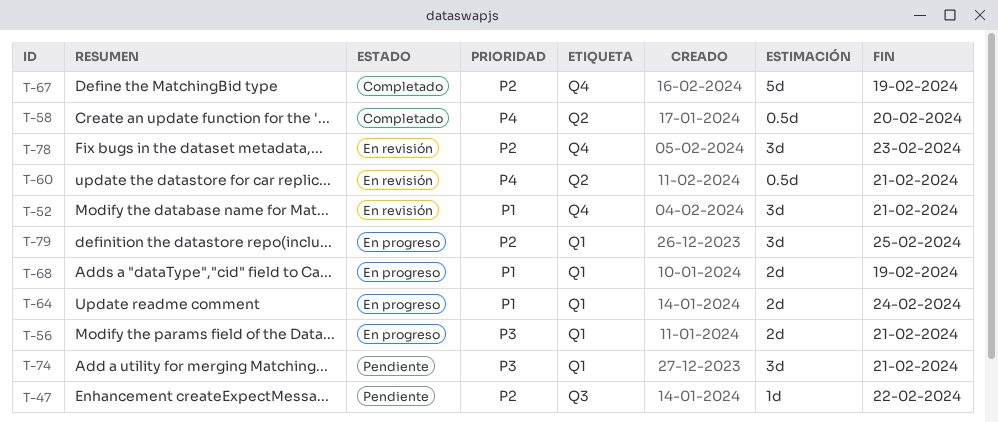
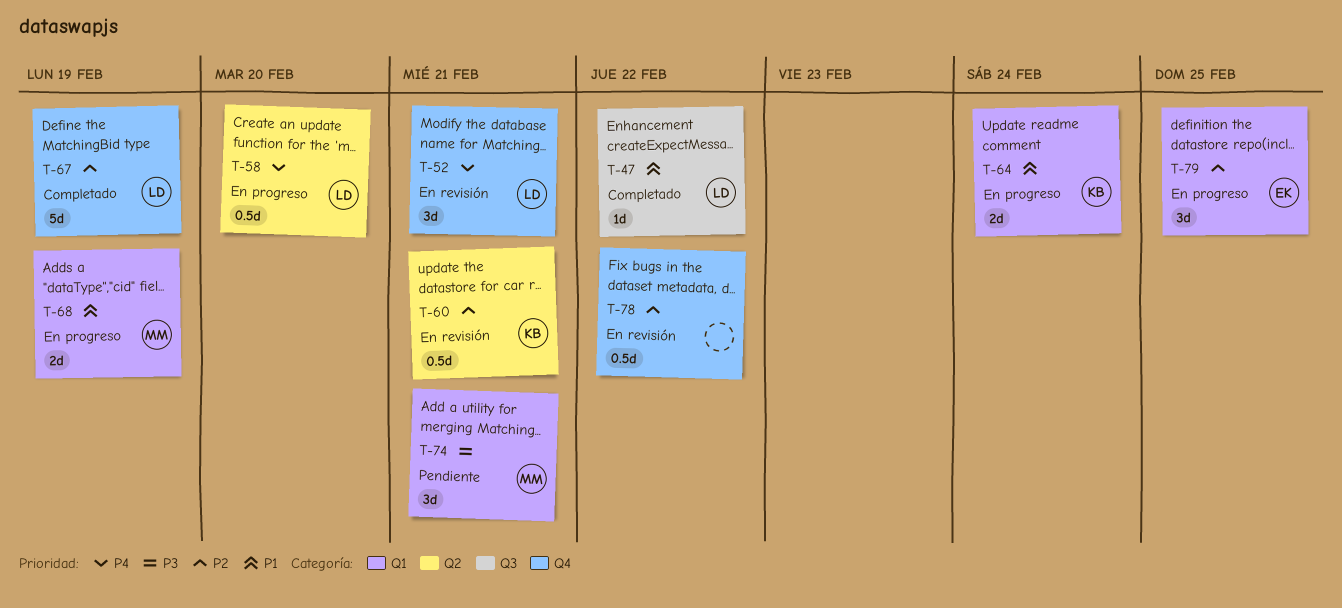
T-47, status: Pendiente -> Completado
T-47, priority: P2 -> P1
T-52, priority: P1 -> P4
T-56: present -> none
T-58, status: Completado -> En progreso
T-60, priority: P4 -> P2
T-78, estimate: 3d -> 0.5d
T-78, due: Feb 23 -> Feb 22

